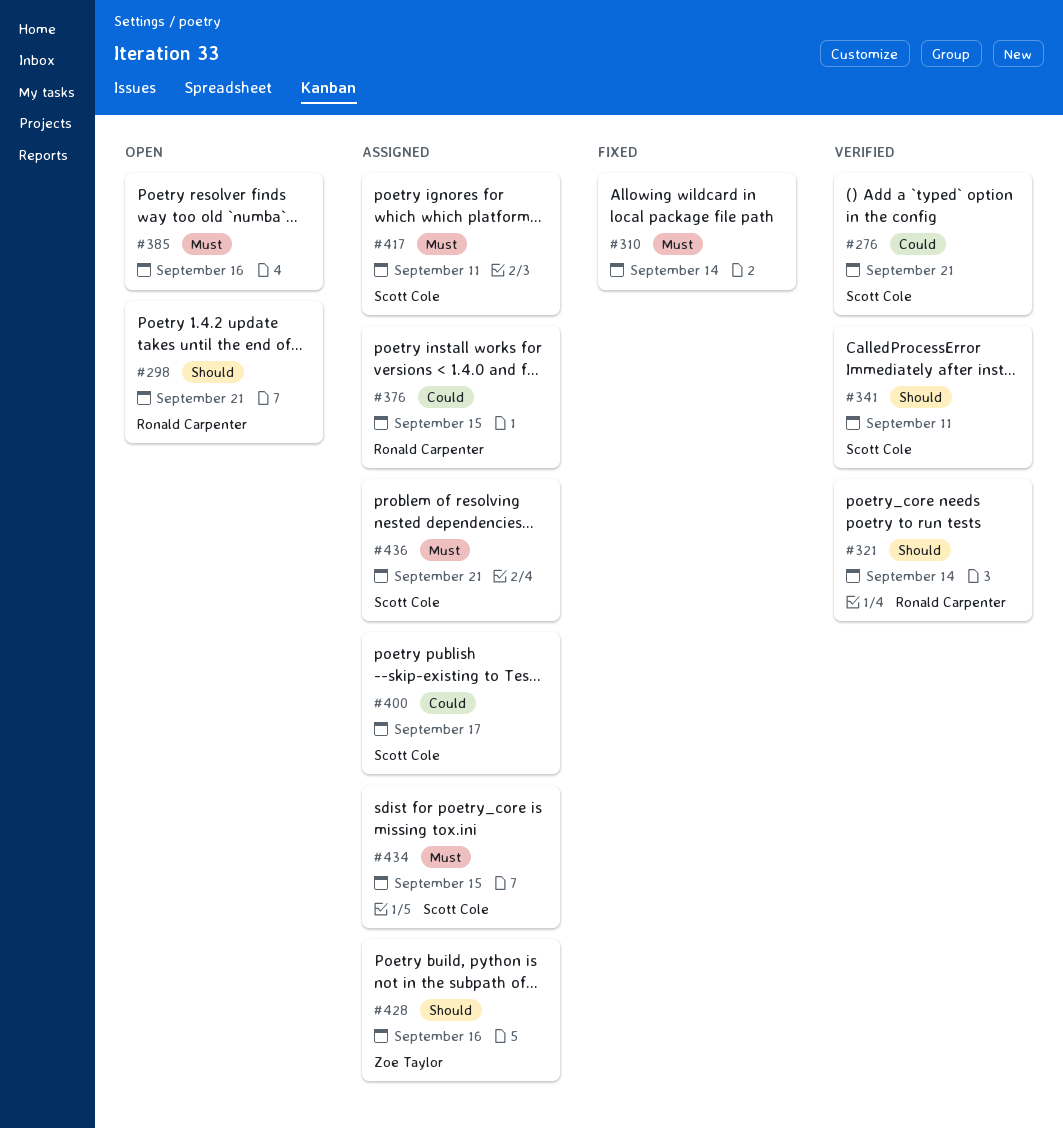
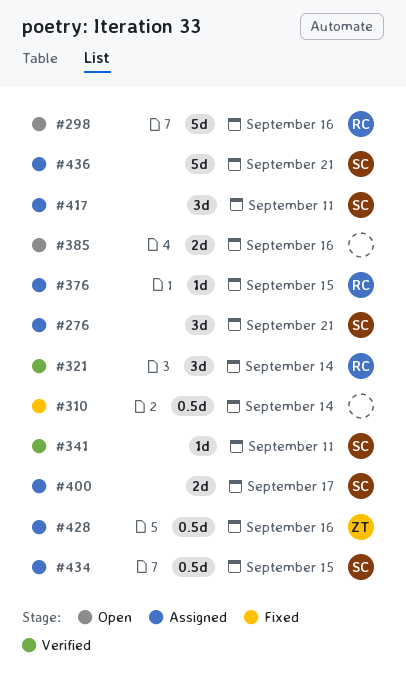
#276, status: Verified -> Assigned
#298, due: Sep 21 -> Sep 16

